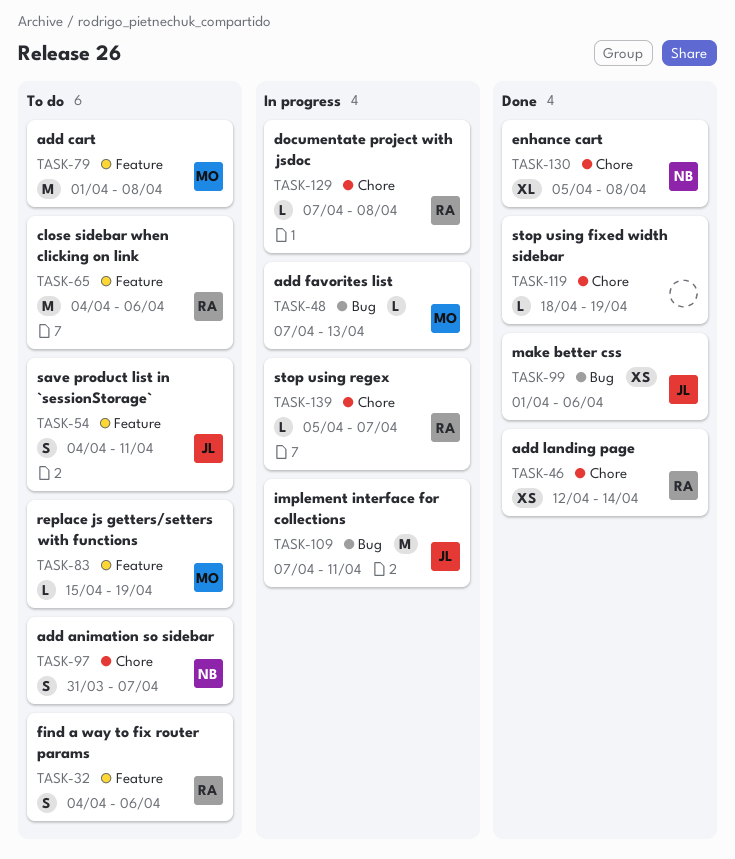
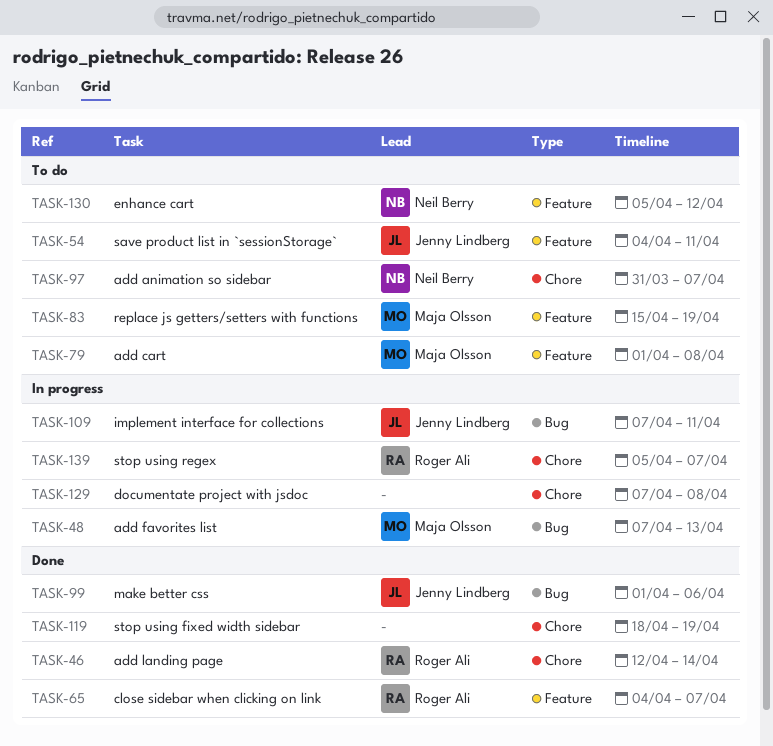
TASK-32: present -> none
TASK-65, status: To do -> Done
TASK-65, due: Apr 6 -> Apr 7
TASK-129, owner: Roger Ali -> none
TASK-130, status: Done -> To do
TASK-130, label: Chore -> Feature
TASK-130, due: Apr 8 -> Apr 12

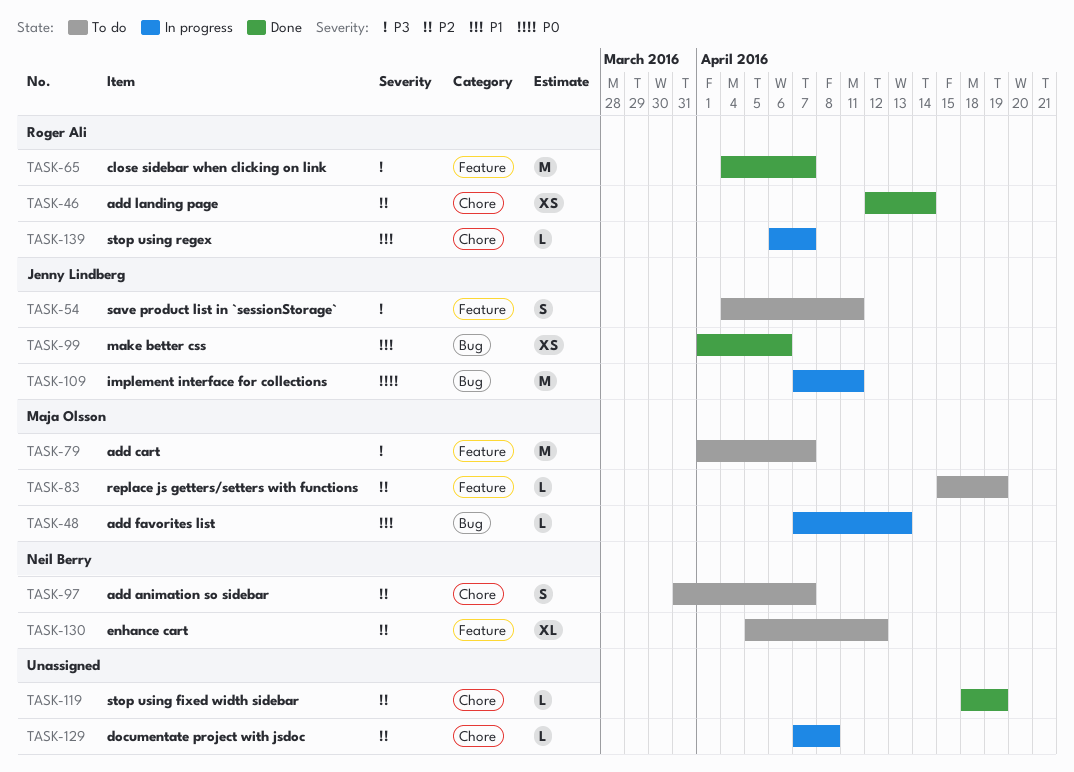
TASK-79, due: Apr 8 -> Apr 7
TASK-139, start: Apr 5 -> Apr 6

